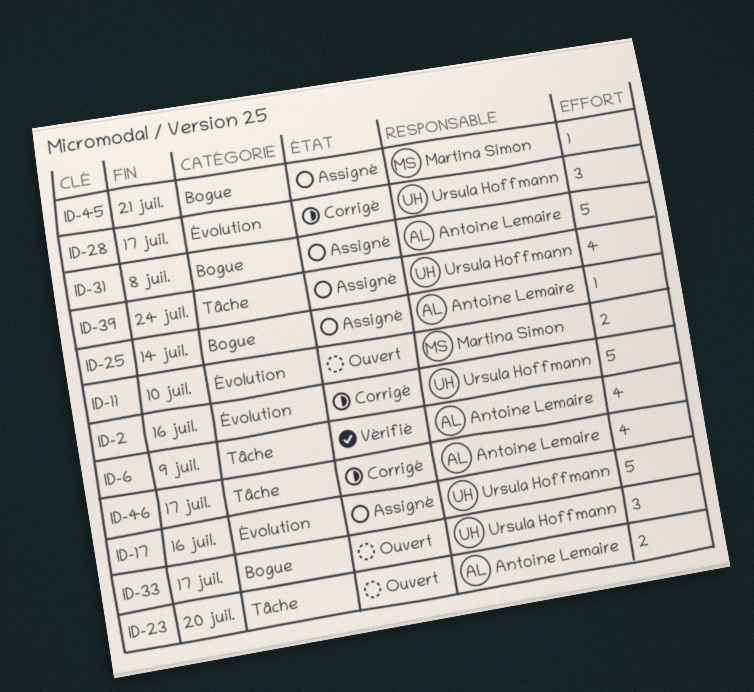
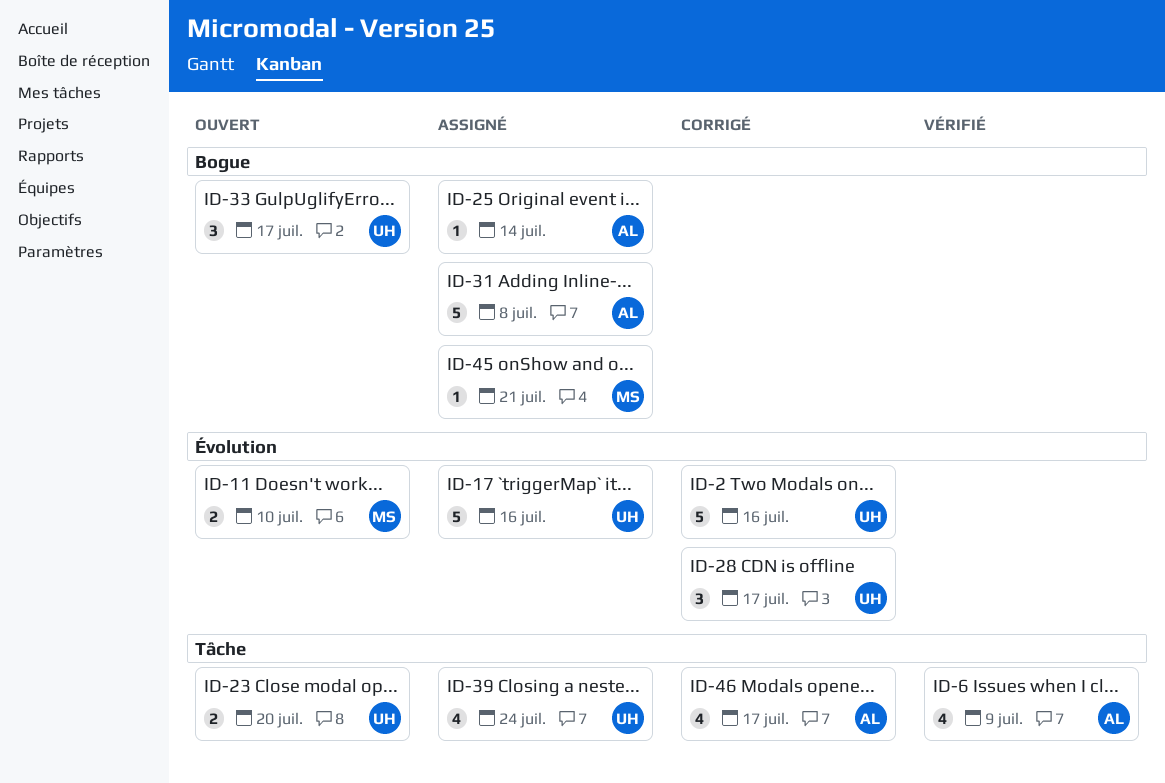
ID-23, owner: Antoine Lemaire -> Ursula Hoffmann

